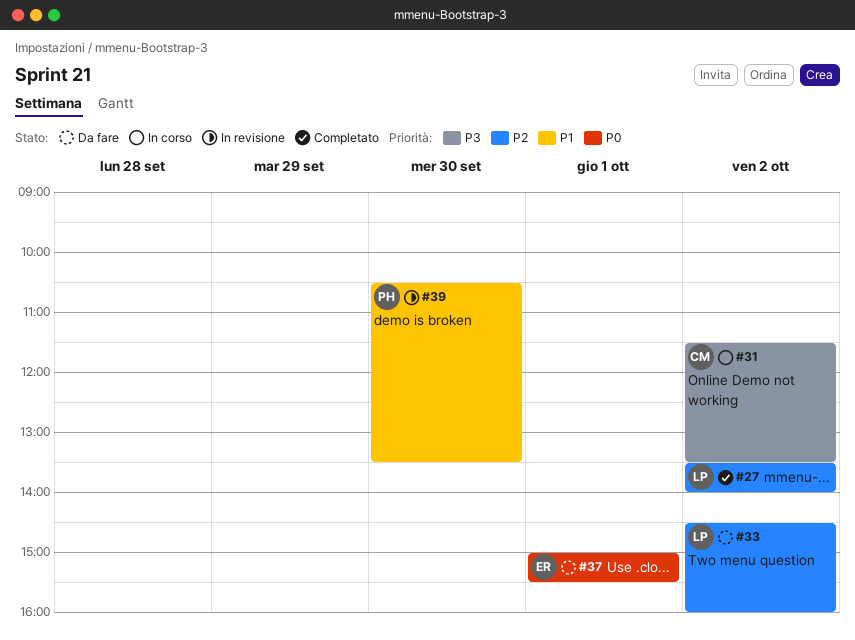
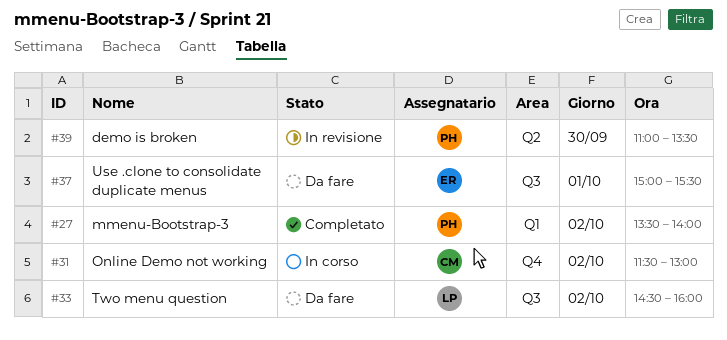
#27, owner: LP -> PH
#31, ends: 13:30 -> 13:00
#39, begins: 10:30 -> 11:00

